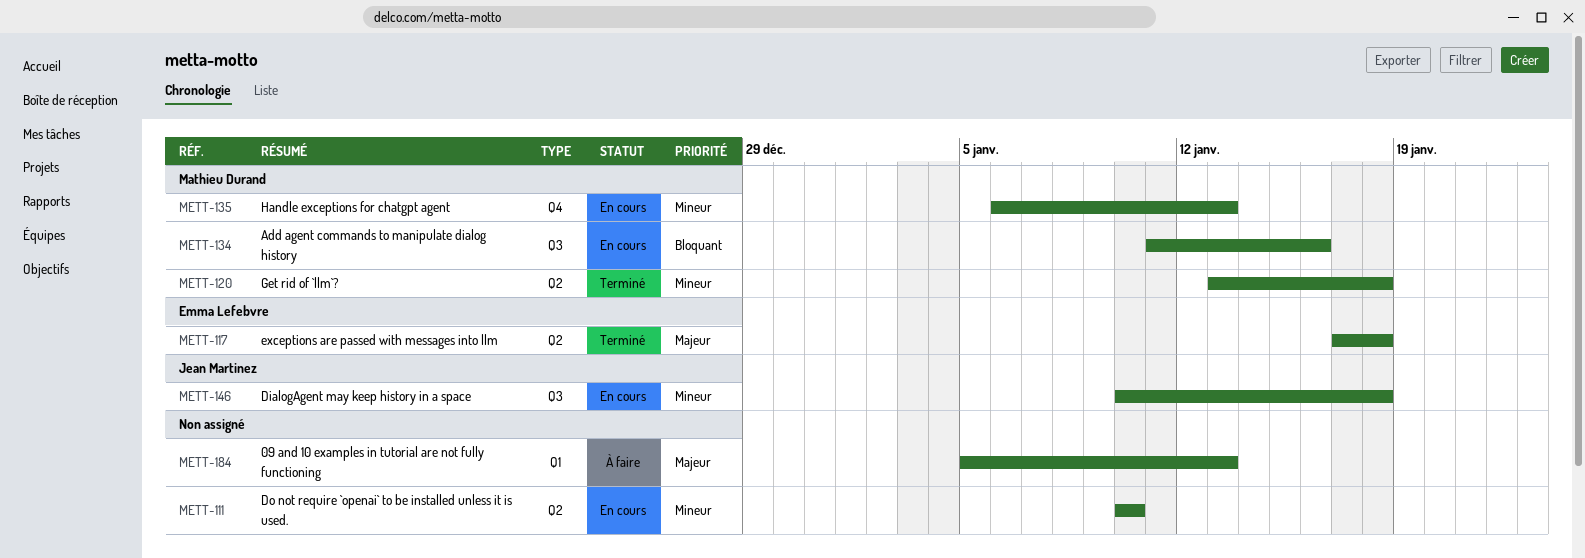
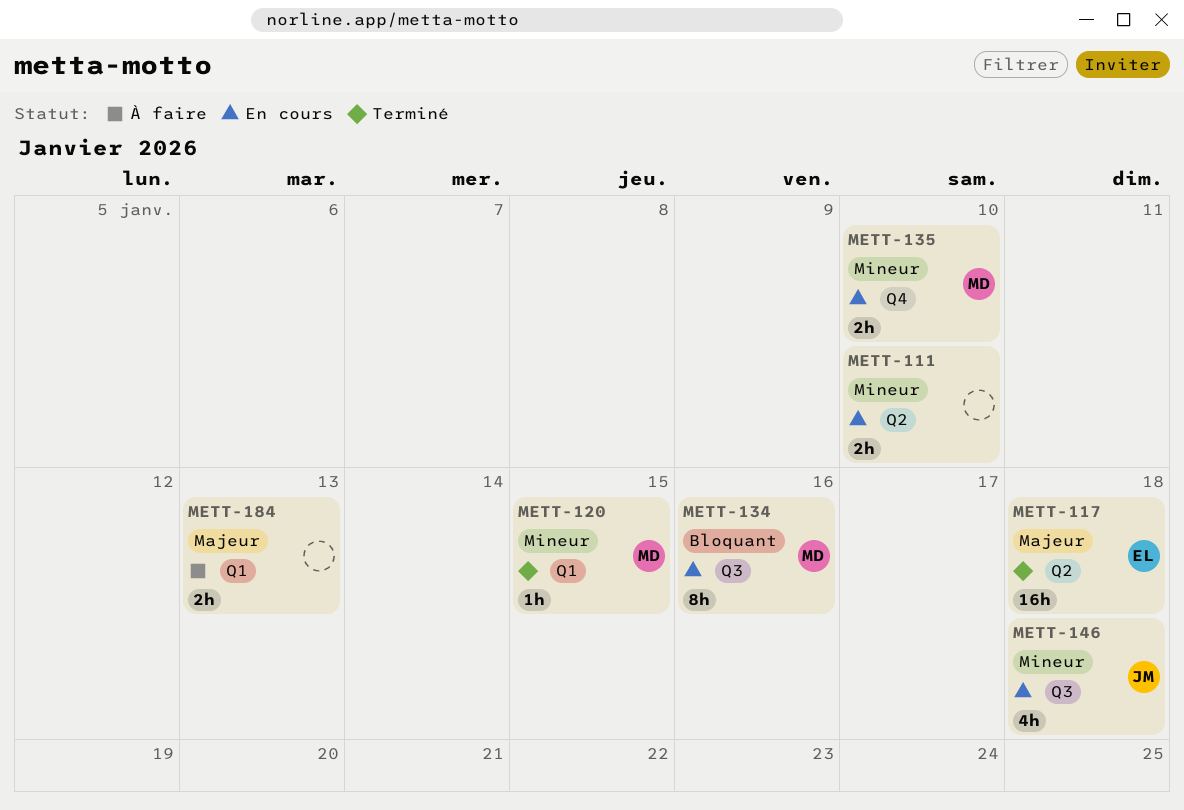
METT-120, label: Q2 -> Q1
METT-120, due: Jan 18 -> Jan 15
METT-135, due: Jan 13 -> Jan 10

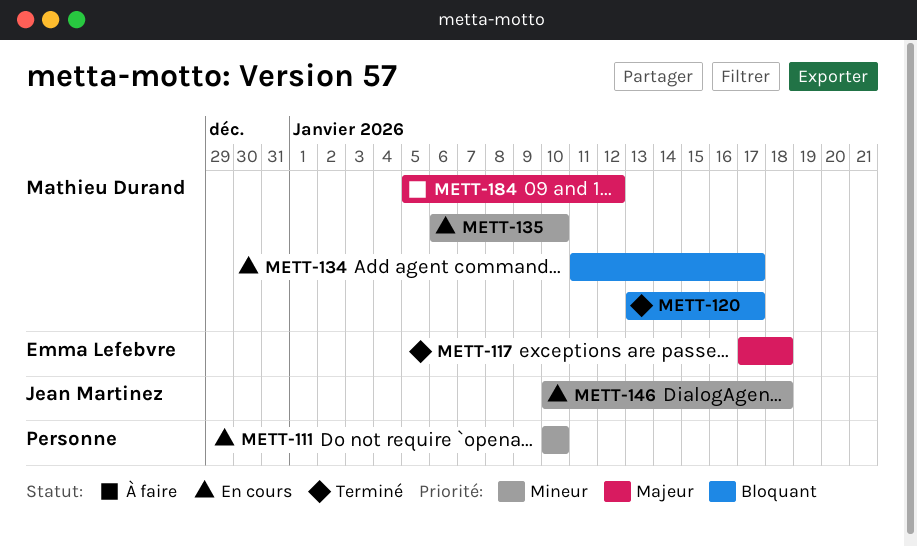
METT-120, priority: Mineur -> Bloquant
METT-120, due: Jan 15 -> Jan 17
METT-134, due: Jan 16 -> Jan 17
METT-184, owner: none -> Mathieu Durand
METT-184, due: Jan 13 -> Jan 12

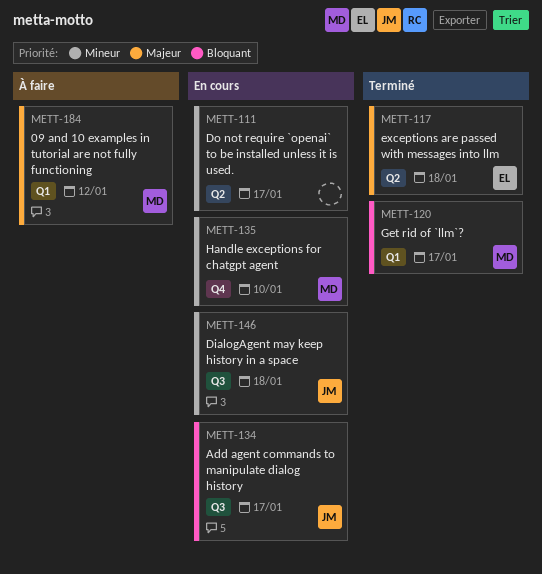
METT-111, due: Jan 10 -> Jan 17
METT-134, owner: Mathieu Durand -> Jean Martinez

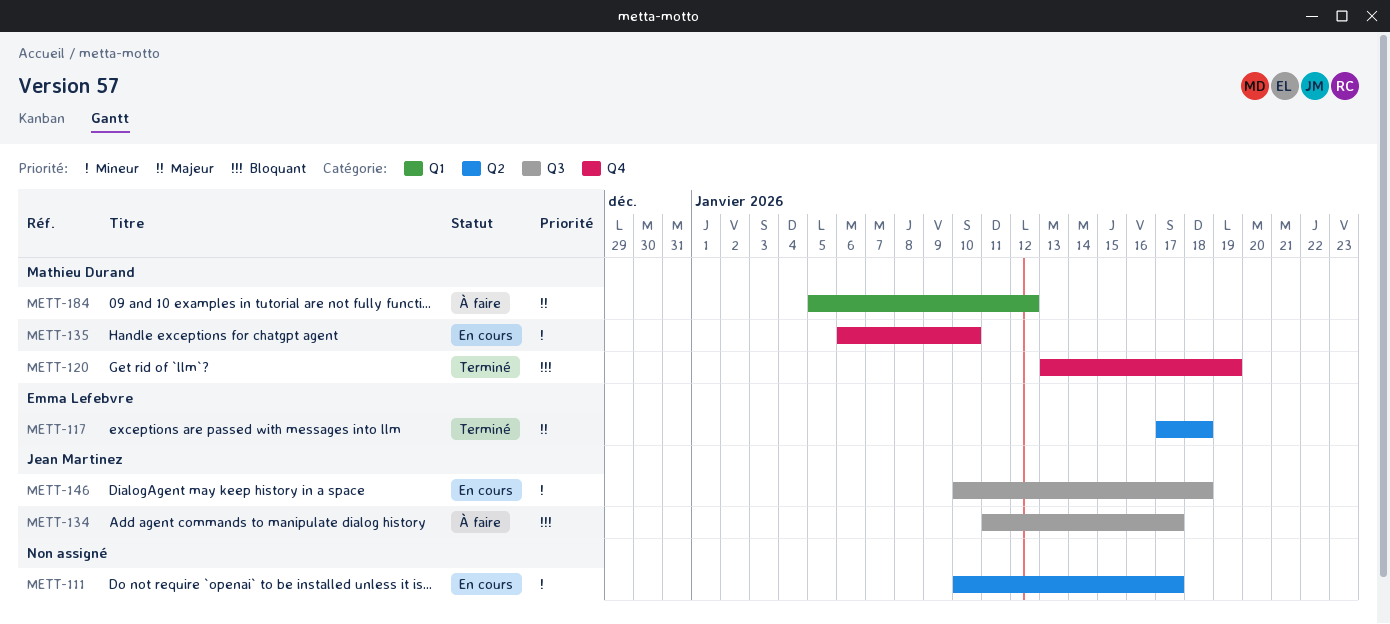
METT-120, label: Q1 -> Q4
METT-120, due: Jan 17 -> Jan 19
METT-134, status: En cours -> À faire

